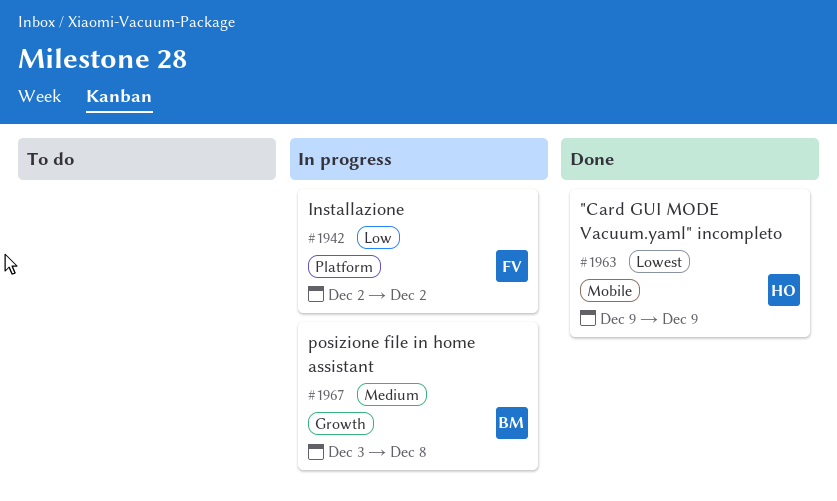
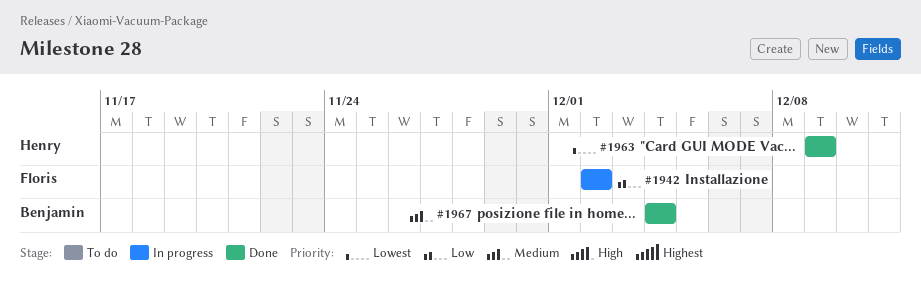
#1967, status: In progress -> Done
#1967, start: Dec 3 -> Dec 4
#1967, due: Dec 8 -> Dec 4

